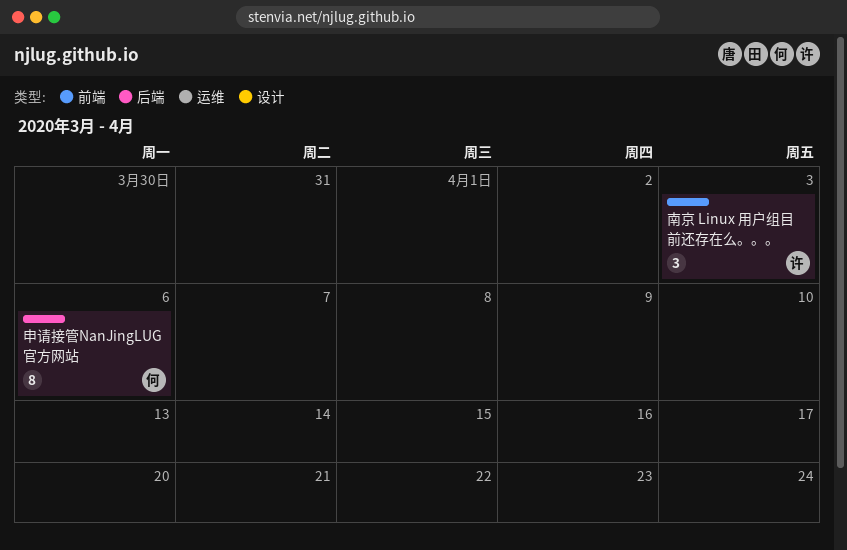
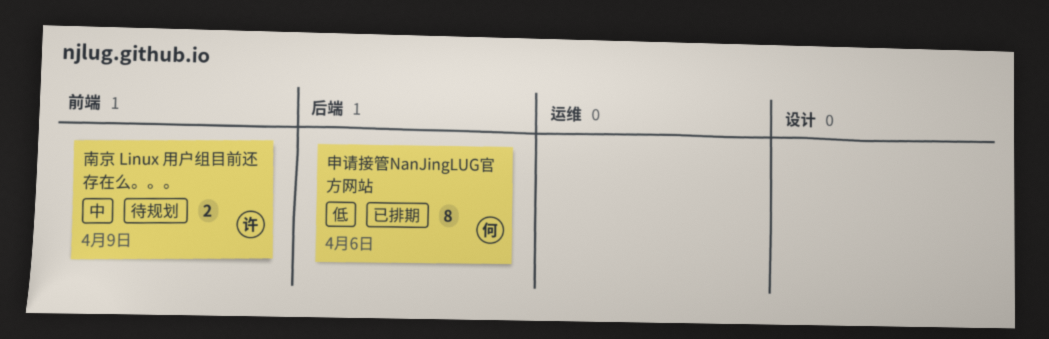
南京 Linux 用户组目前还存在么。。。, estimate: 3 -> 2
南京 Linux 用户组目前还存在么。。。, due: Apr 3 -> Apr 9

